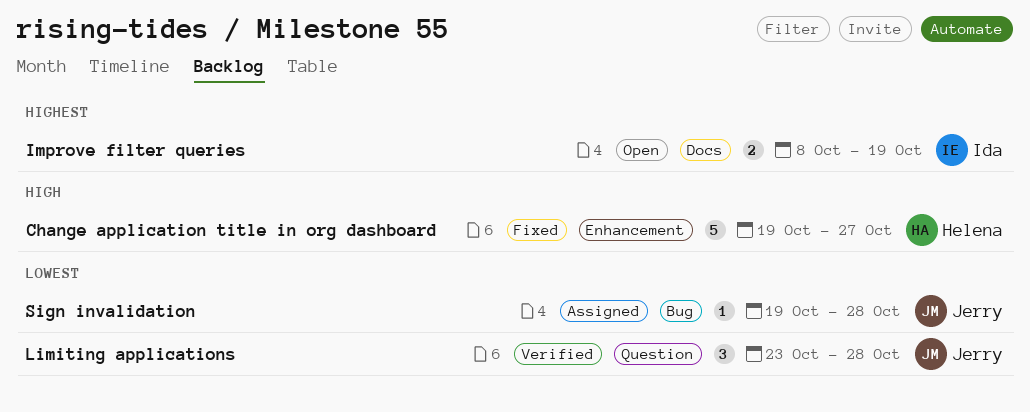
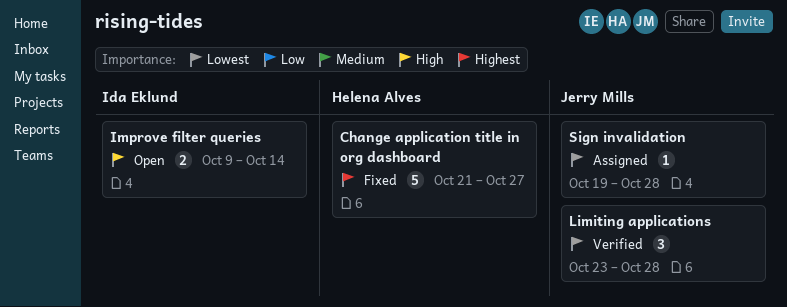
Change application title in org dashboard, priority: High -> Highest
Change application title in org dashboard, start: Oct 19 -> Oct 21
Improve filter queries, priority: Highest -> High
Improve filter queries, start: Oct 8 -> Oct 9
Improve filter queries, due: Oct 19 -> Oct 14

